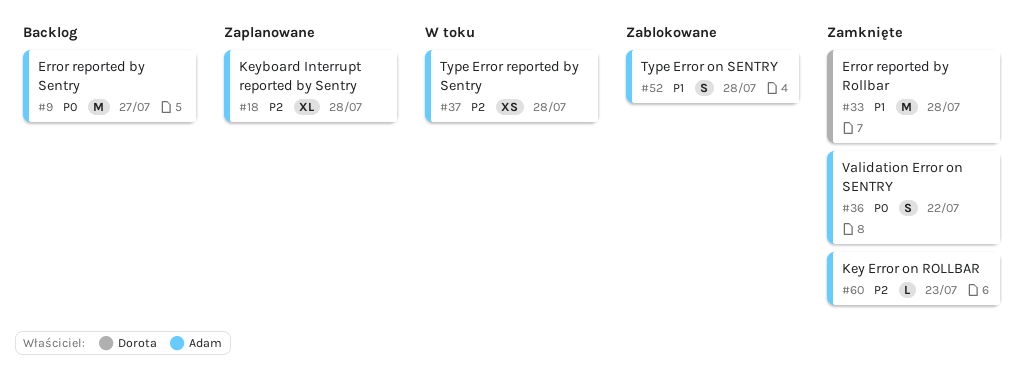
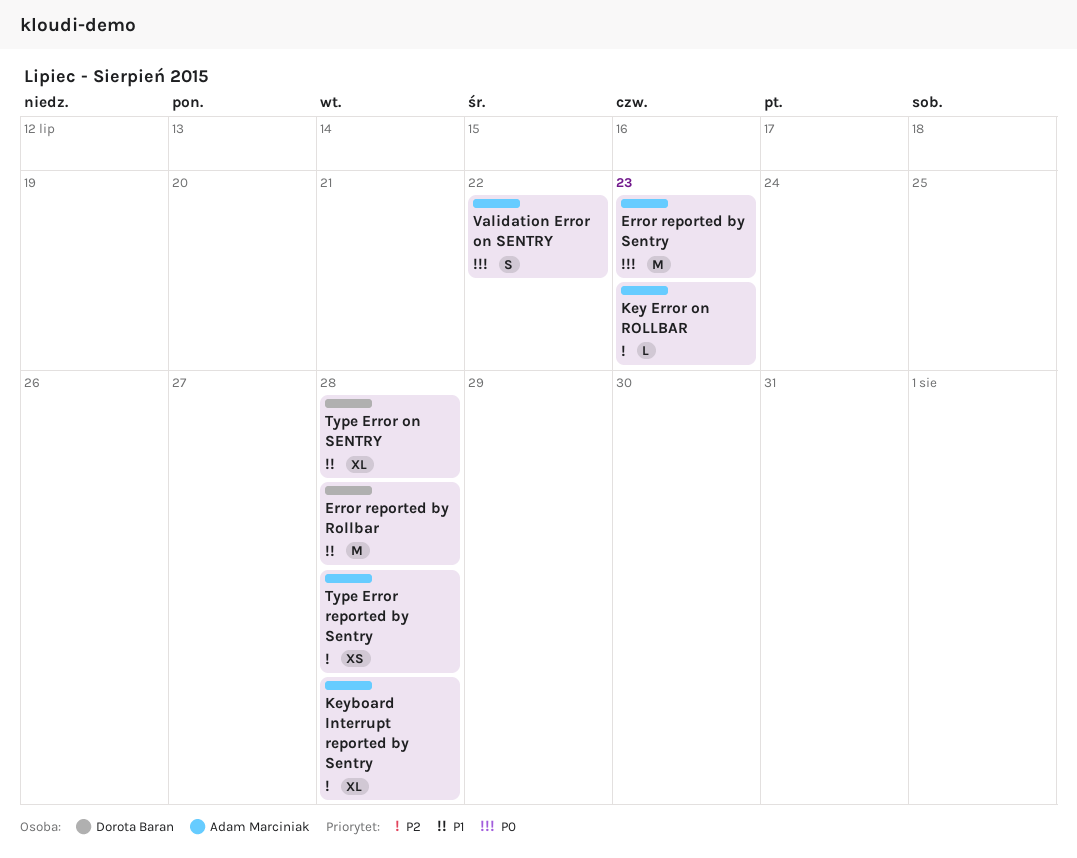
Error reported by Sentry, due: Jul 27 -> Jul 23
Type Error on SENTRY, owner: Adam Marciniak -> Dorota Baran
Type Error on SENTRY, estimate: S -> XL

